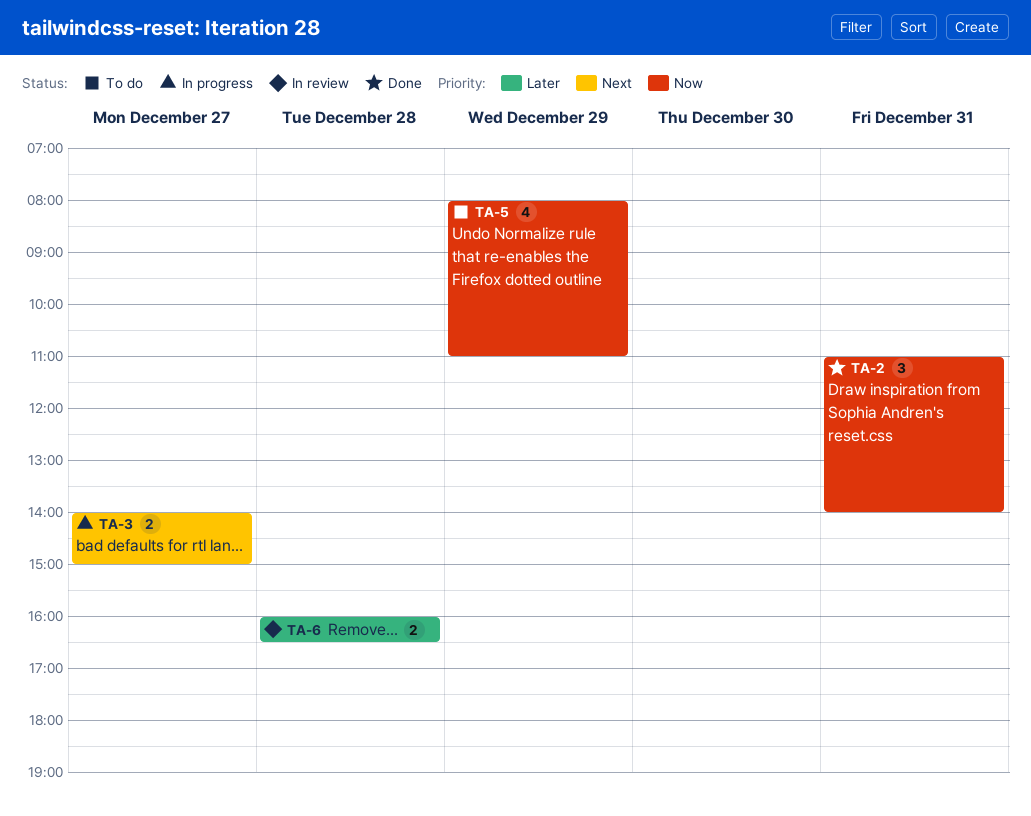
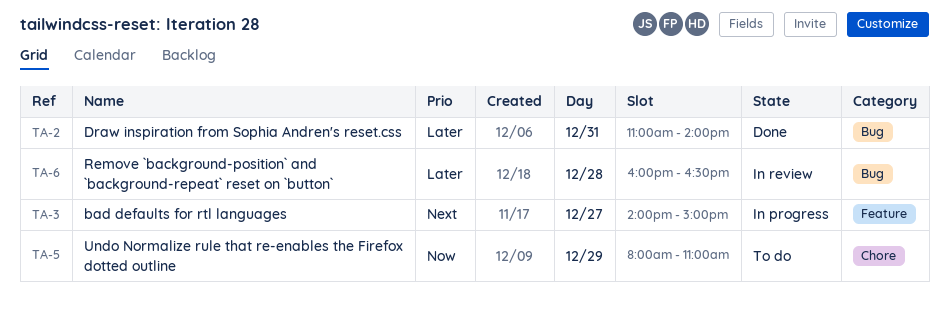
TA-2, priority: Now -> Later

